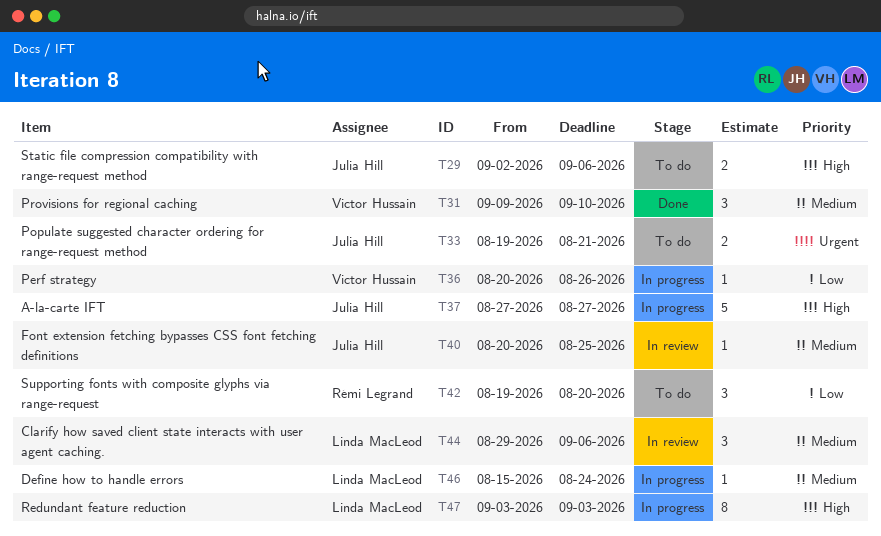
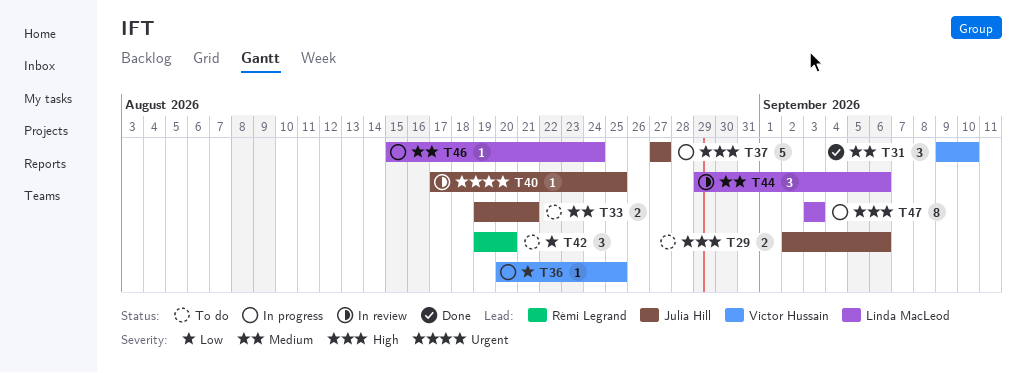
T33, priority: Urgent -> Medium
T36, due: Aug 26 -> Aug 25
T40, priority: Medium -> Urgent
T40, start: Aug 20 -> Aug 17

